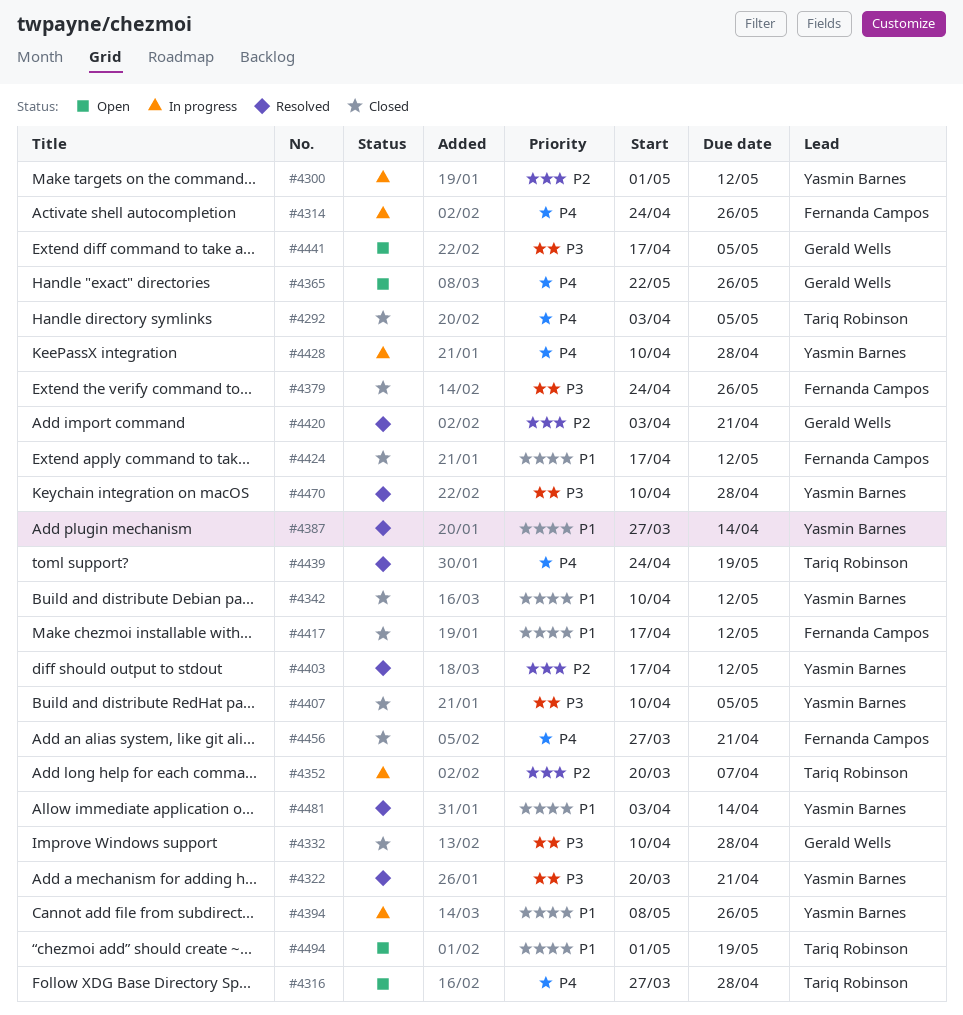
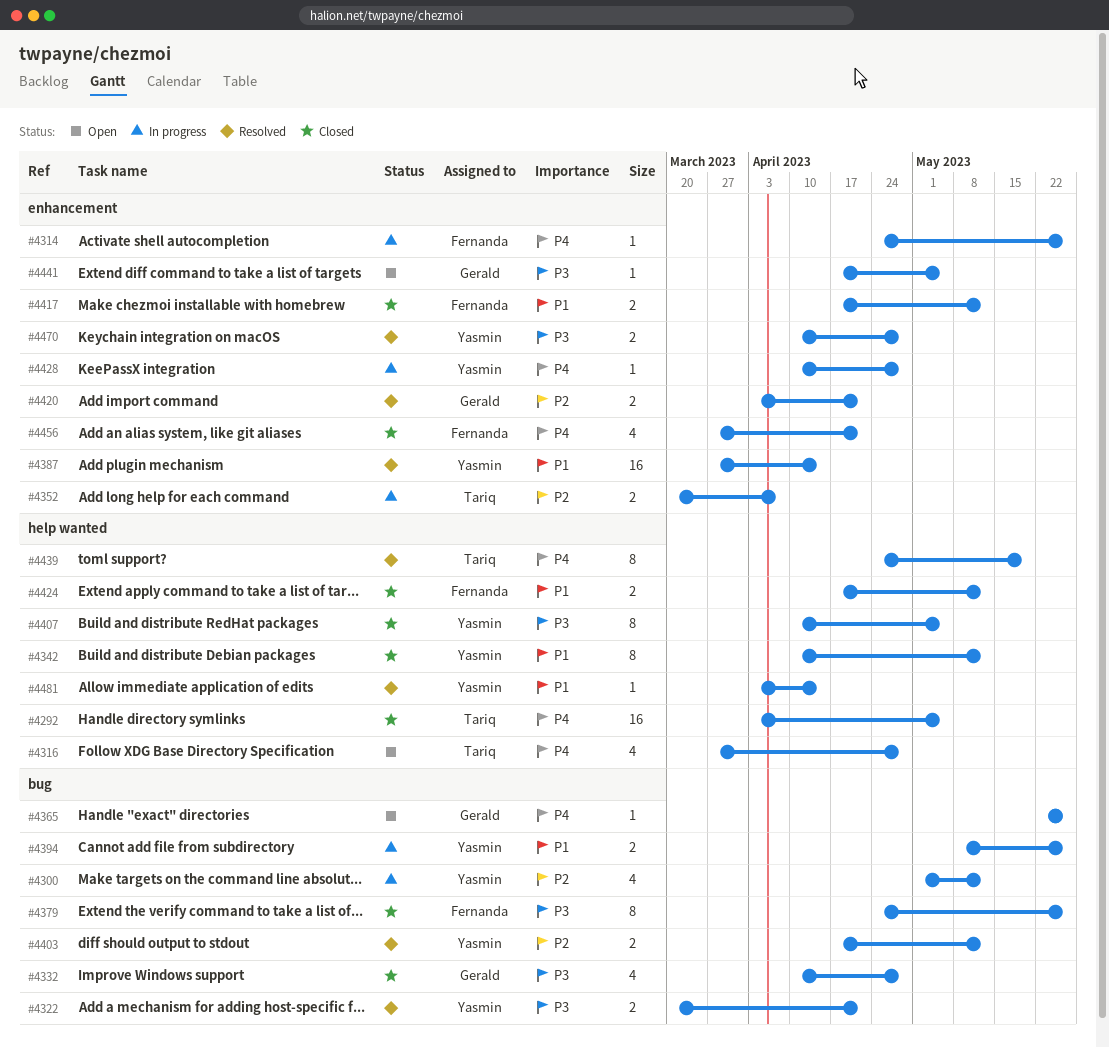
#4494: present -> none

